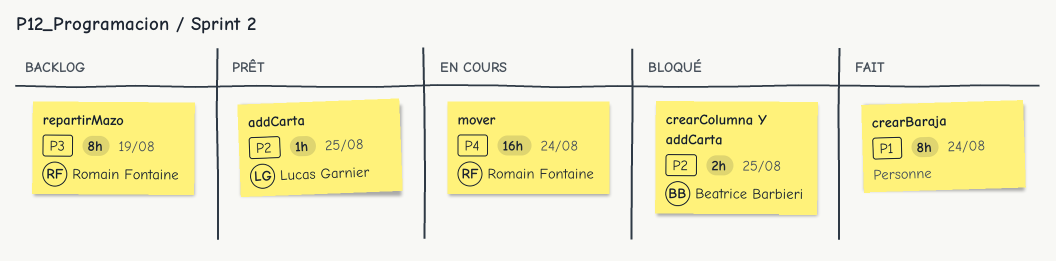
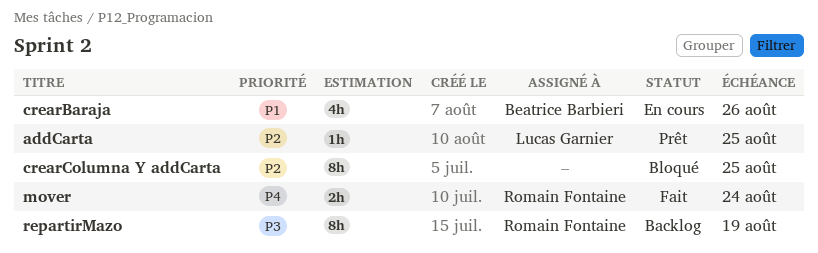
crearBaraja, status: Fait -> En cours
crearBaraja, owner: none -> Beatrice Barbieri
crearBaraja, estimate: 8h -> 4h
crearBaraja, due: Aug 24 -> Aug 26
crearColumna Y addCarta, owner: Beatrice Barbieri -> none
crearColumna Y addCarta, estimate: 2h -> 8h
mover, status: En cours -> Fait
mover, estimate: 16h -> 2h

